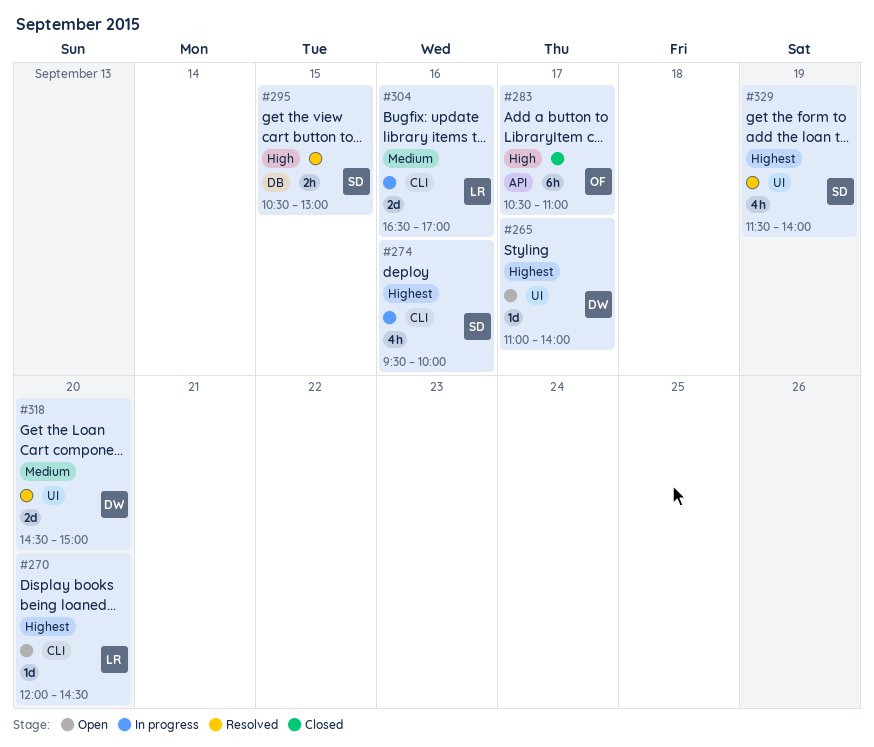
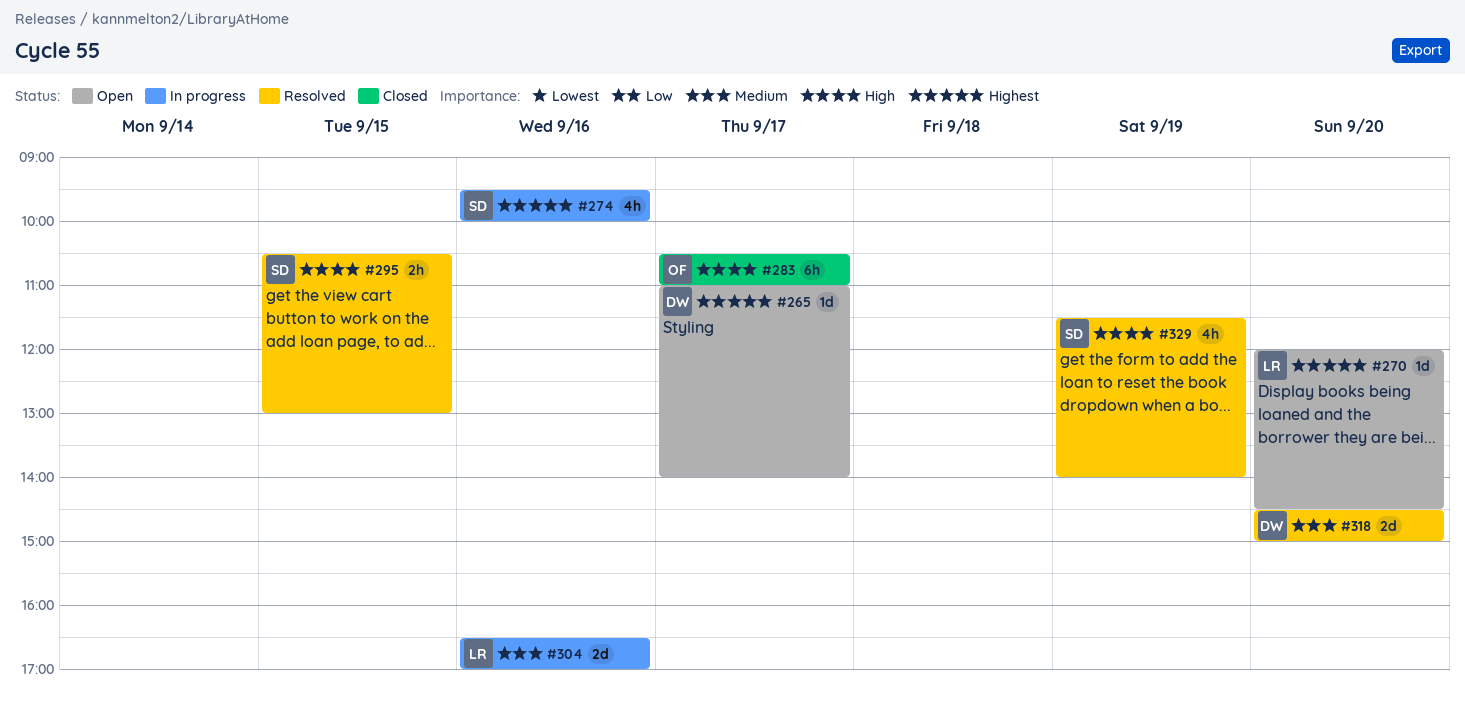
#329, priority: Highest -> High

